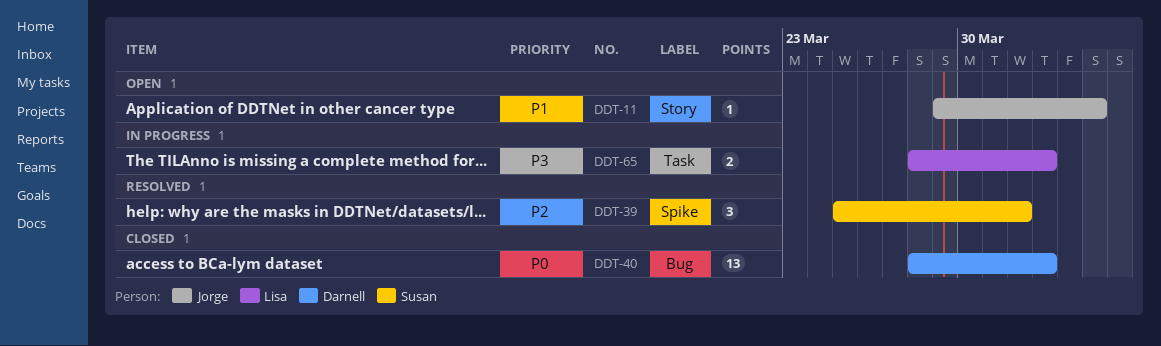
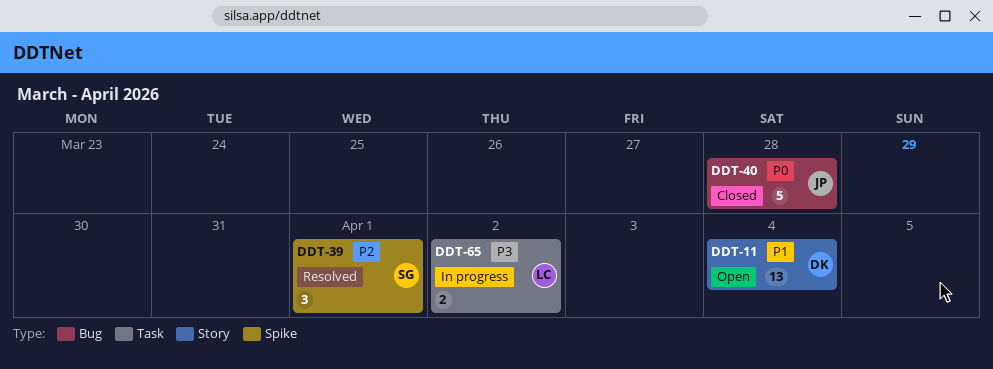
DDT-11, owner: Jorge -> Darnell
DDT-11, estimate: 1 -> 13
DDT-40, owner: Darnell -> Jorge
DDT-40, estimate: 13 -> 5
DDT-40, due: Apr 2 -> Mar 28

